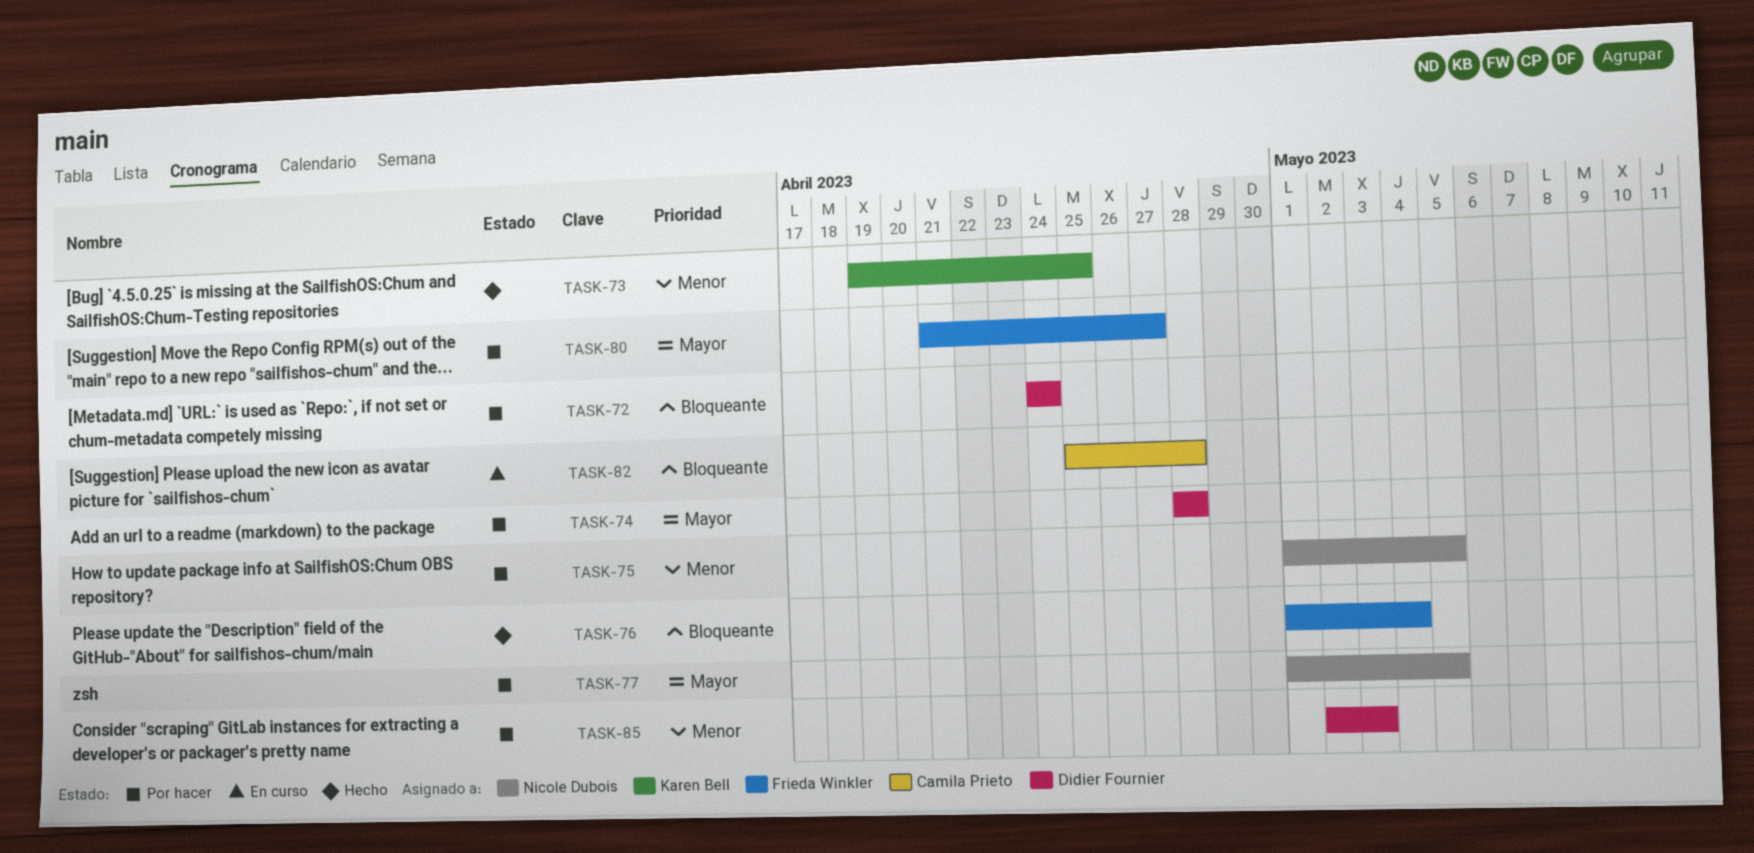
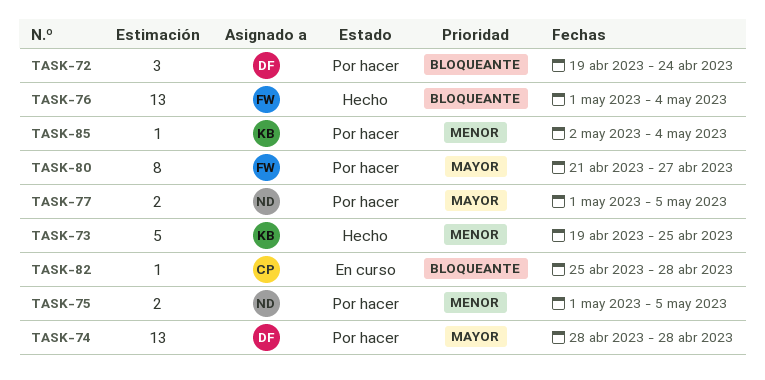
TASK-72, start: Apr 24 -> Apr 19
TASK-85, owner: Didier Fournier -> Karen Bell
TASK-85, due: May 3 -> May 4

